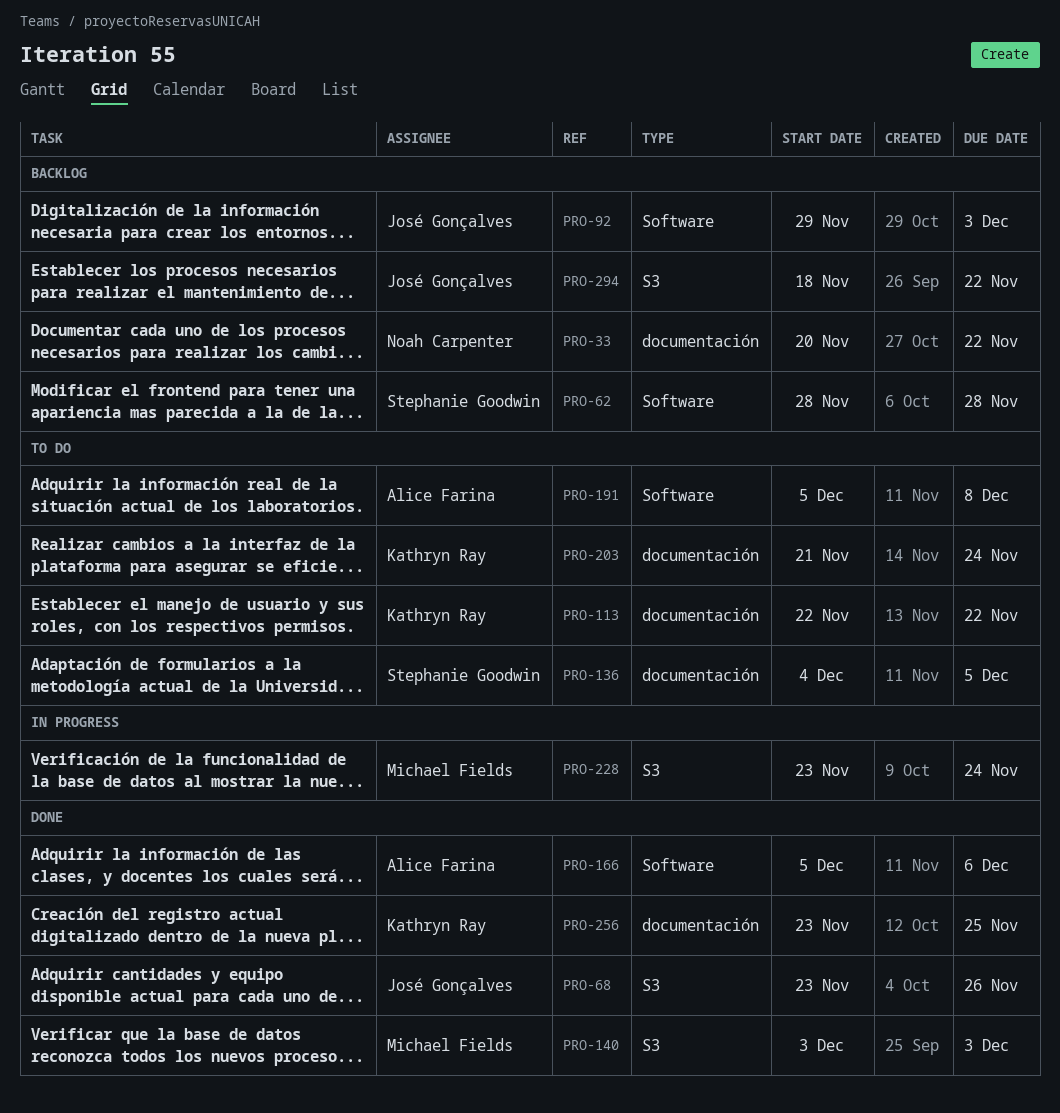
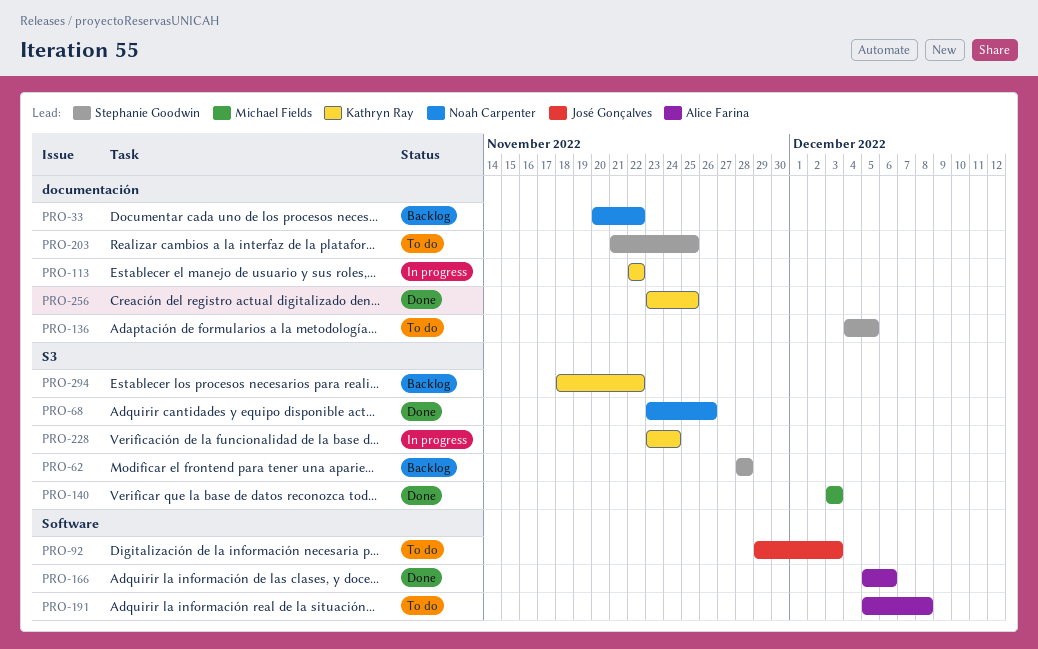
PRO-62, label: Software -> S3
PRO-68, owner: José Gonçalves -> Noah Carpenter
PRO-92, status: Backlog -> To do
PRO-113, status: To do -> In progress
PRO-203, owner: Kathryn Ray -> Stephanie Goodwin
PRO-203, due: Nov 24 -> Nov 25
PRO-228, owner: Michael Fields -> Kathryn Ray
PRO-294, owner: José Gonçalves -> Kathryn Ray

